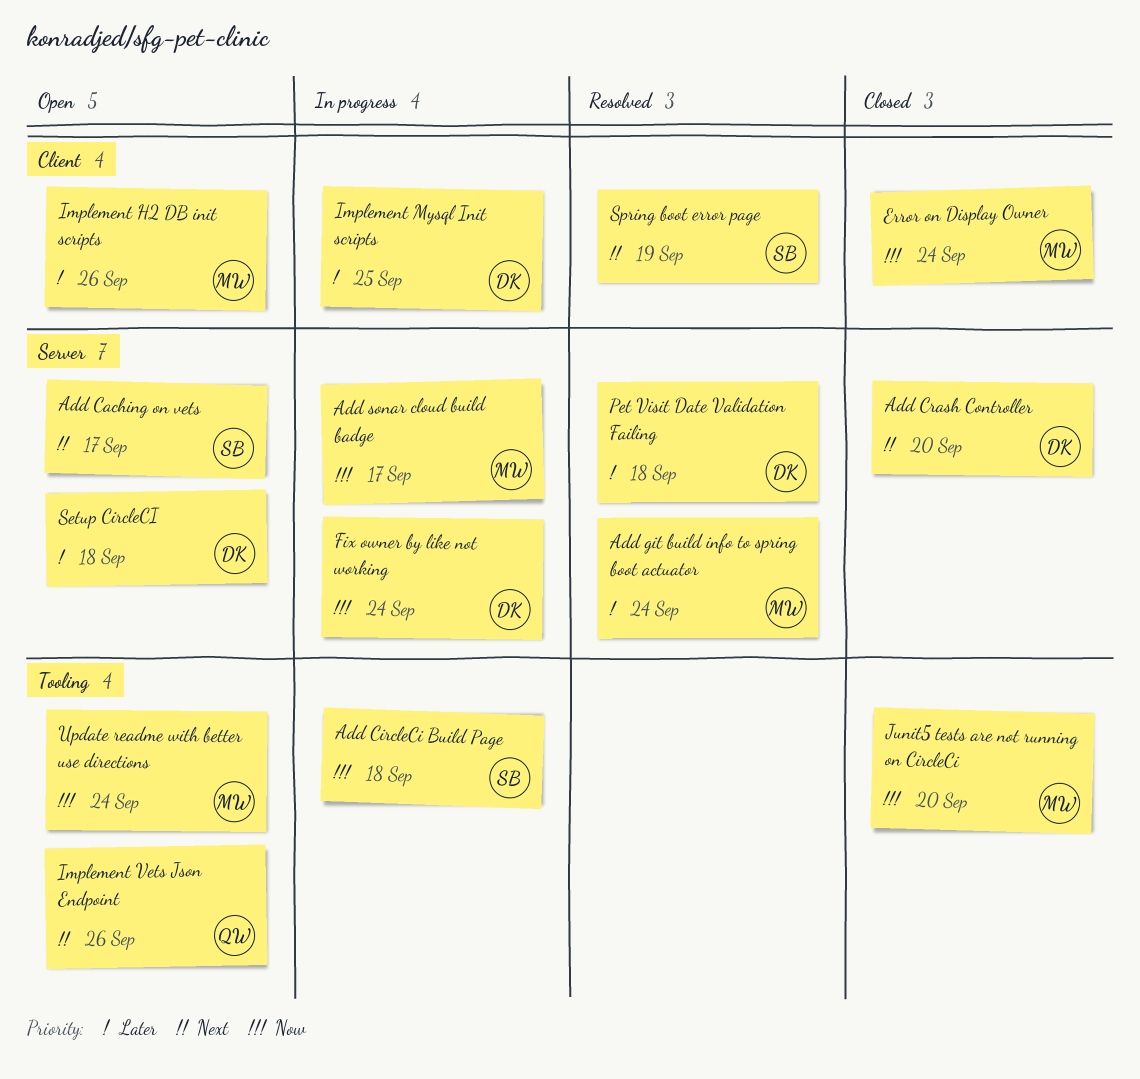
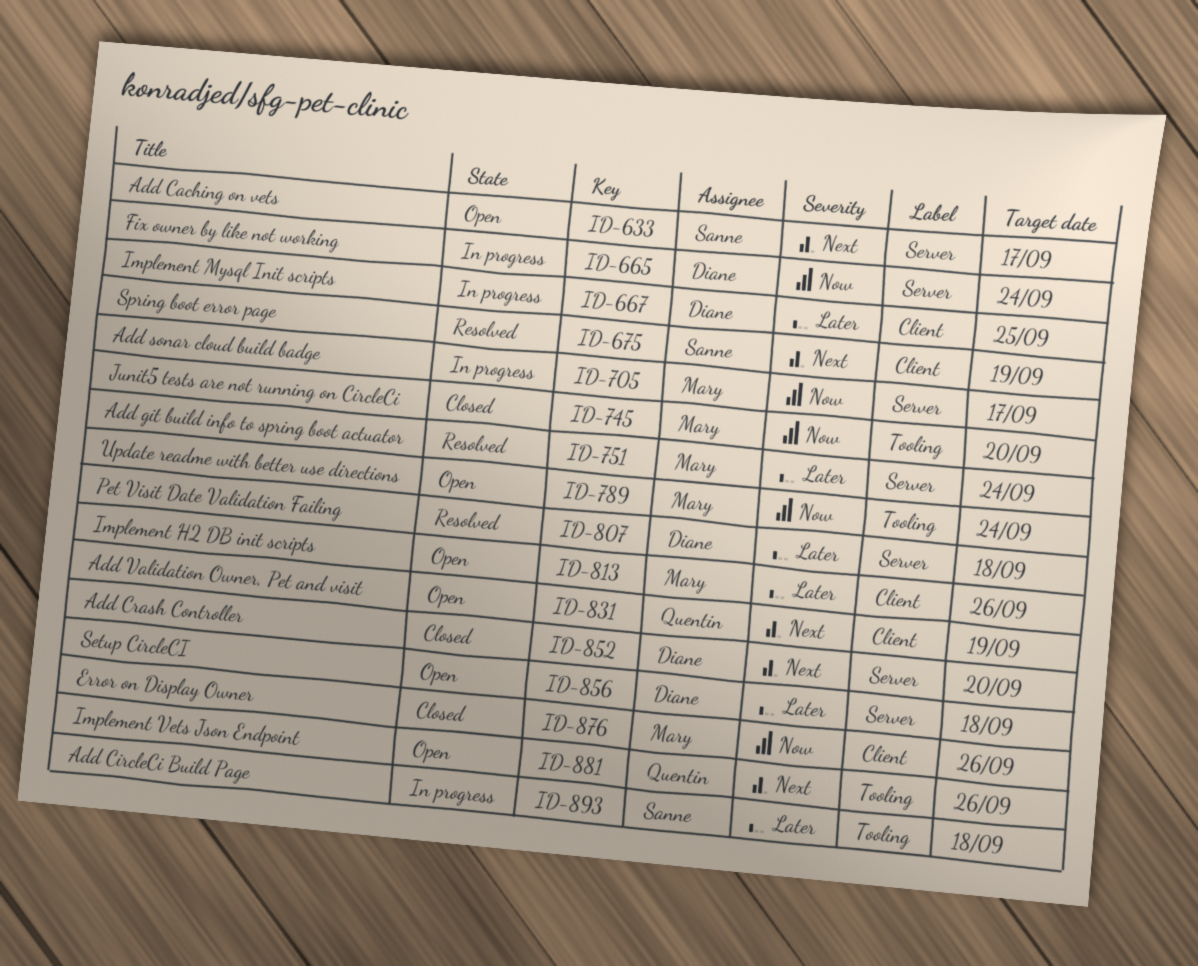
Add CircleCi Build Page, priority: Now -> Later
Add Validation Owner, Pet and visit: none -> present
Error on Display Owner, due: Sep 24 -> Sep 26

